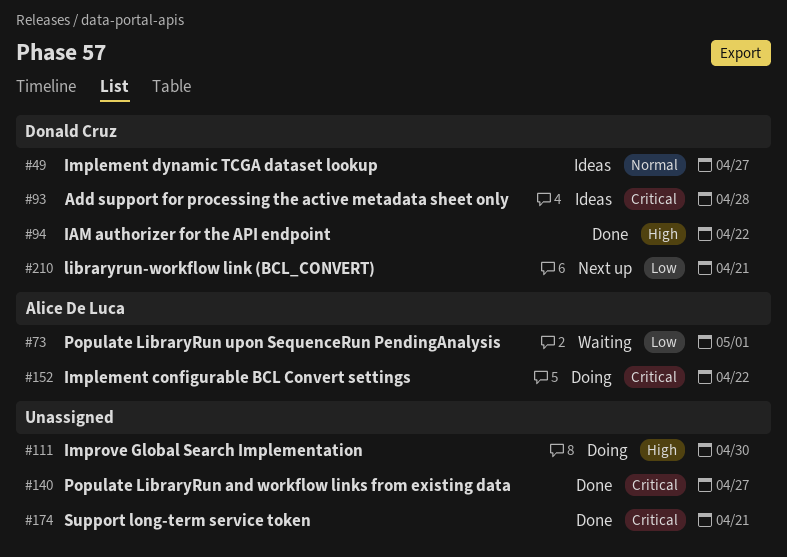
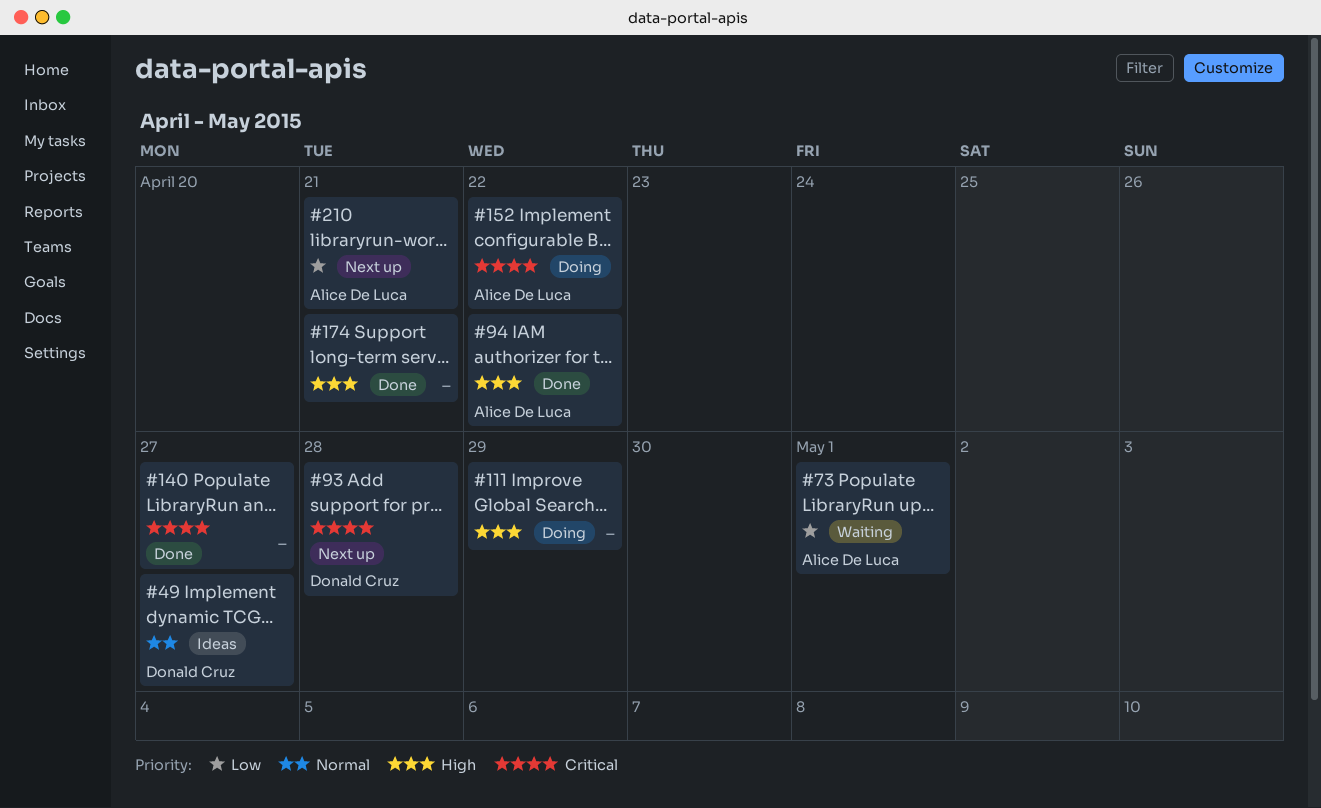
#93, status: Ideas -> Next up
#94, owner: Donald Cruz -> Alice De Luca
#111, due: Apr 30 -> Apr 29
#174, priority: Critical -> High
#210, owner: Donald Cruz -> Alice De Luca

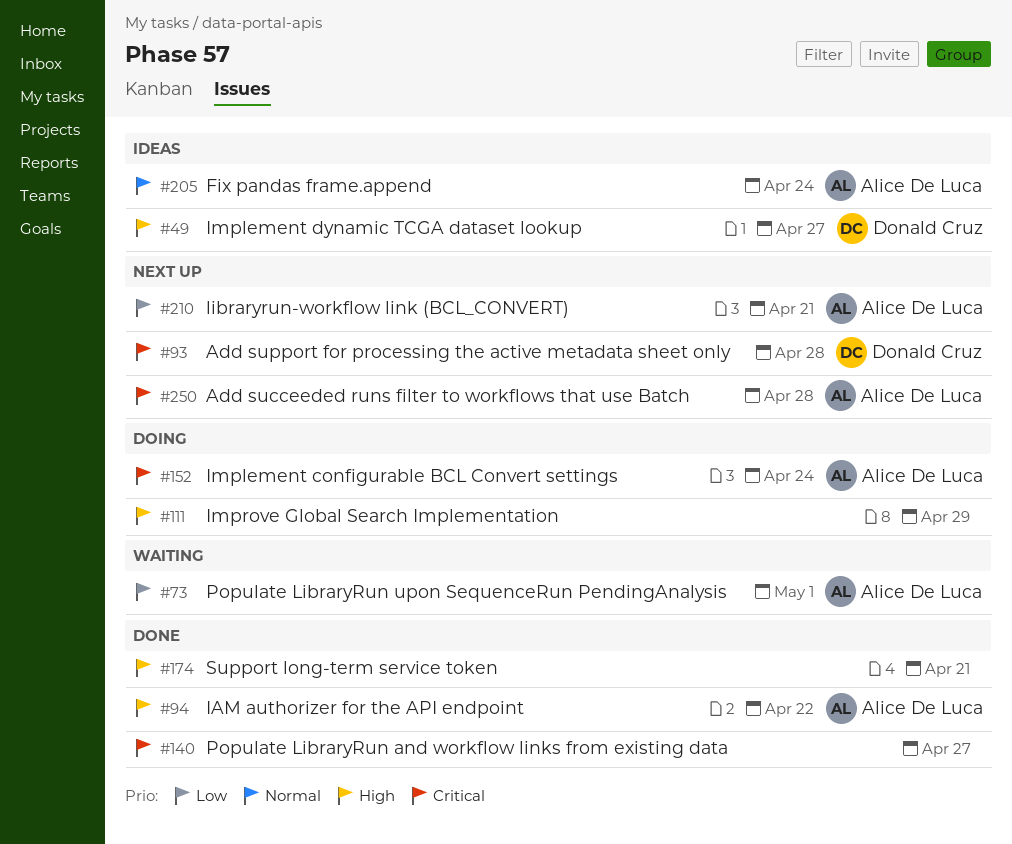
#49, priority: Normal -> High
#152, due: Apr 22 -> Apr 24
#205: none -> present
#250: none -> present

